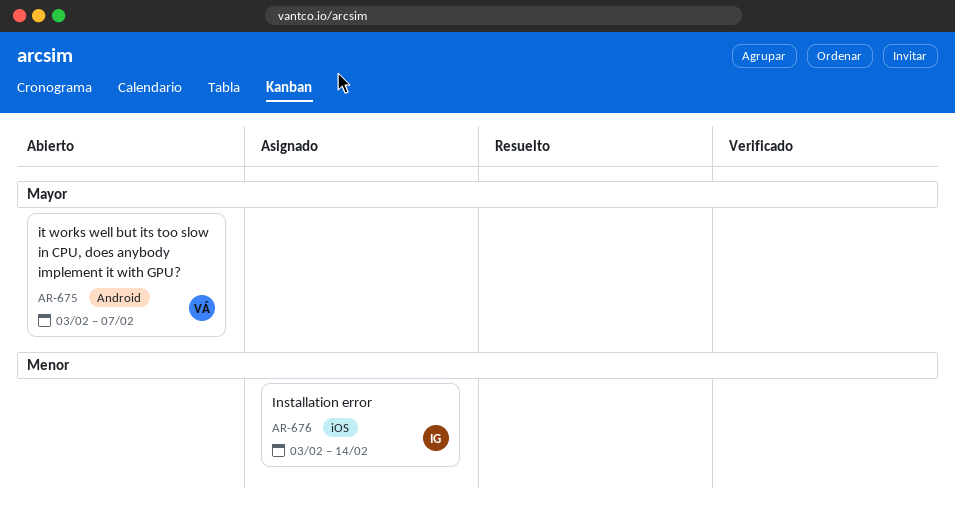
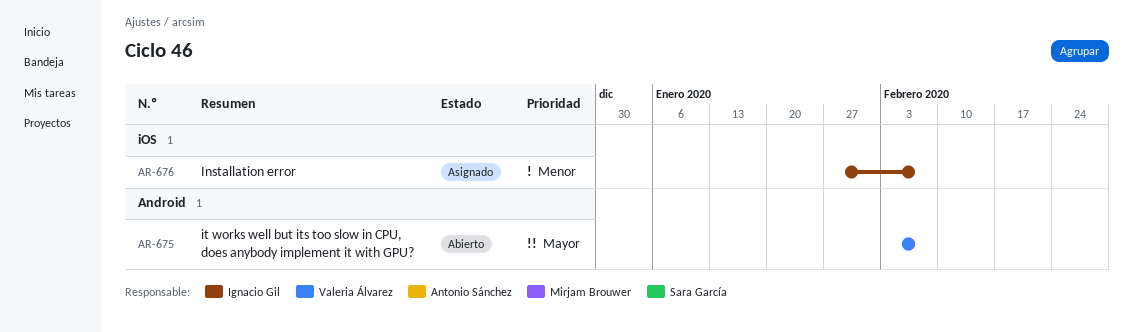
AR-676, start: Feb 3 -> Jan 27
AR-676, due: Feb 14 -> Feb 7

